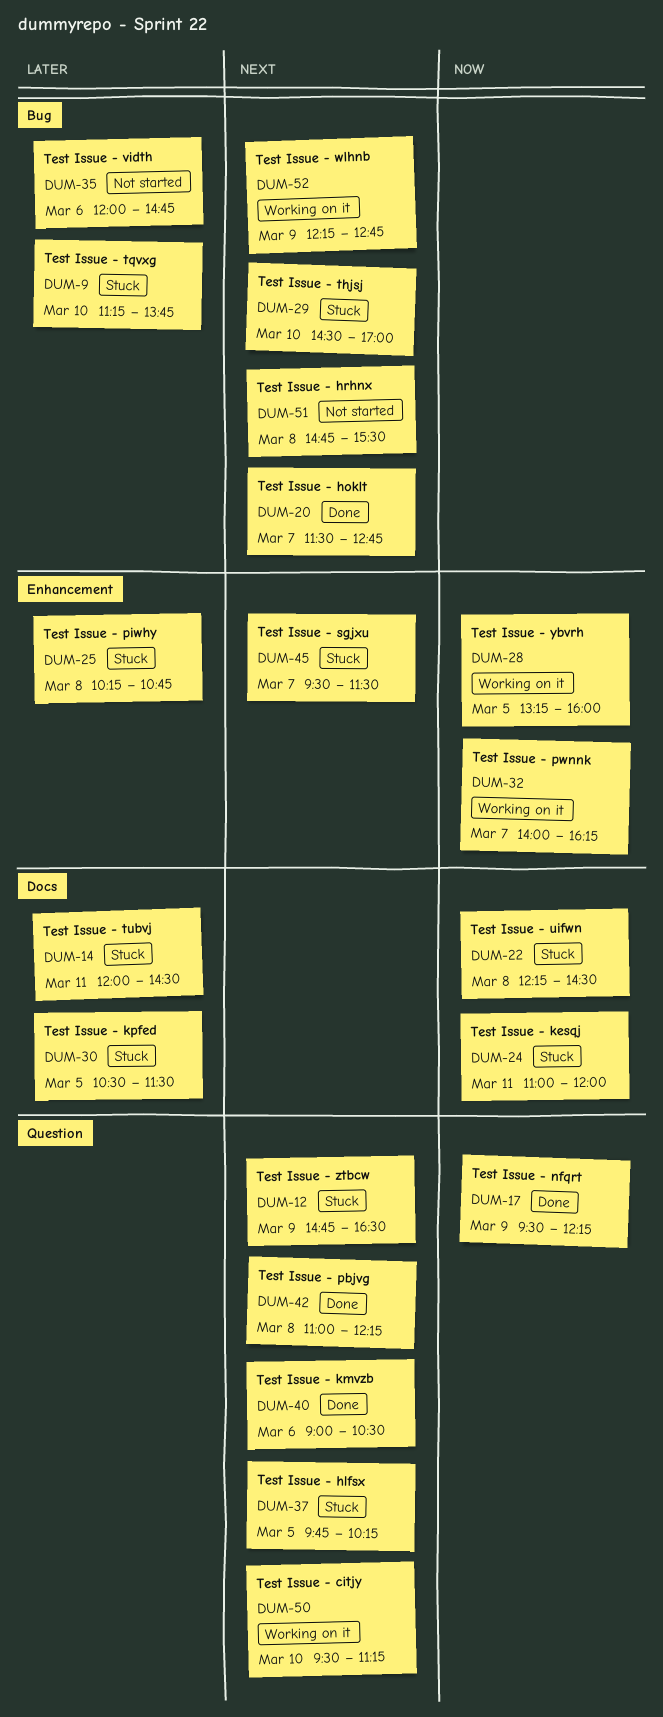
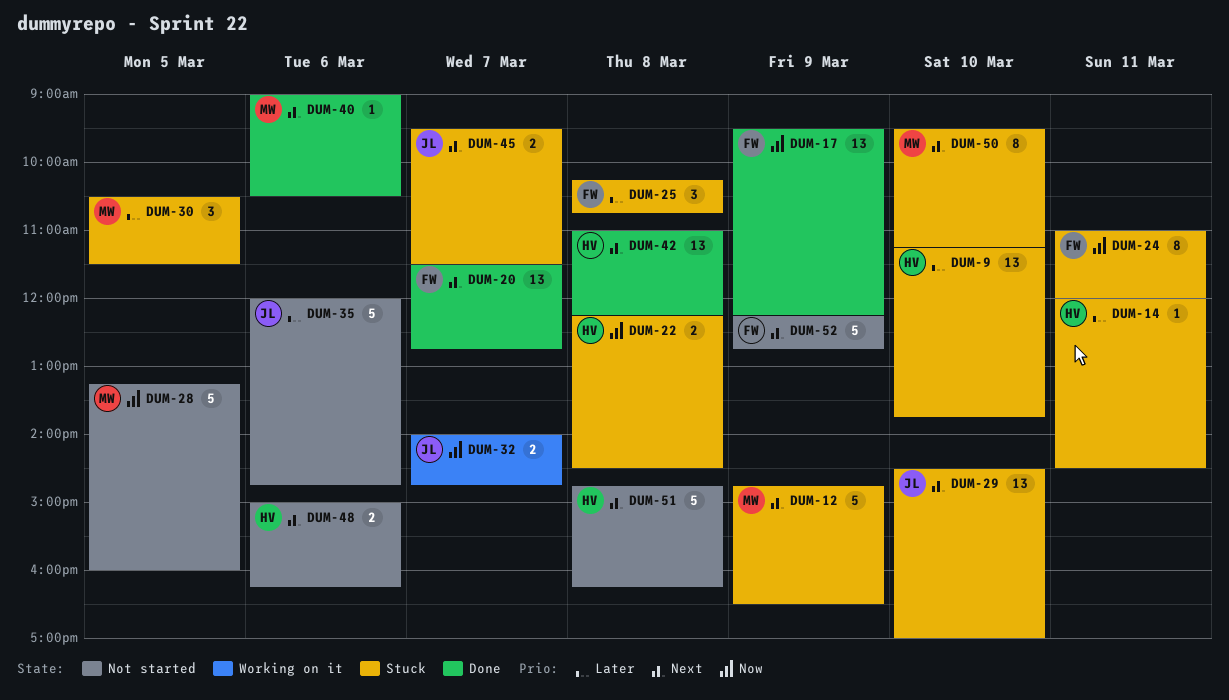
DUM-28, status: Working on it -> Not started
DUM-32, ends: 16:15 -> 14:45
DUM-37: present -> none
DUM-48: none -> present
DUM-50, status: Working on it -> Stuck
DUM-51, ends: 15:30 -> 16:15
DUM-52, status: Working on it -> Not started

